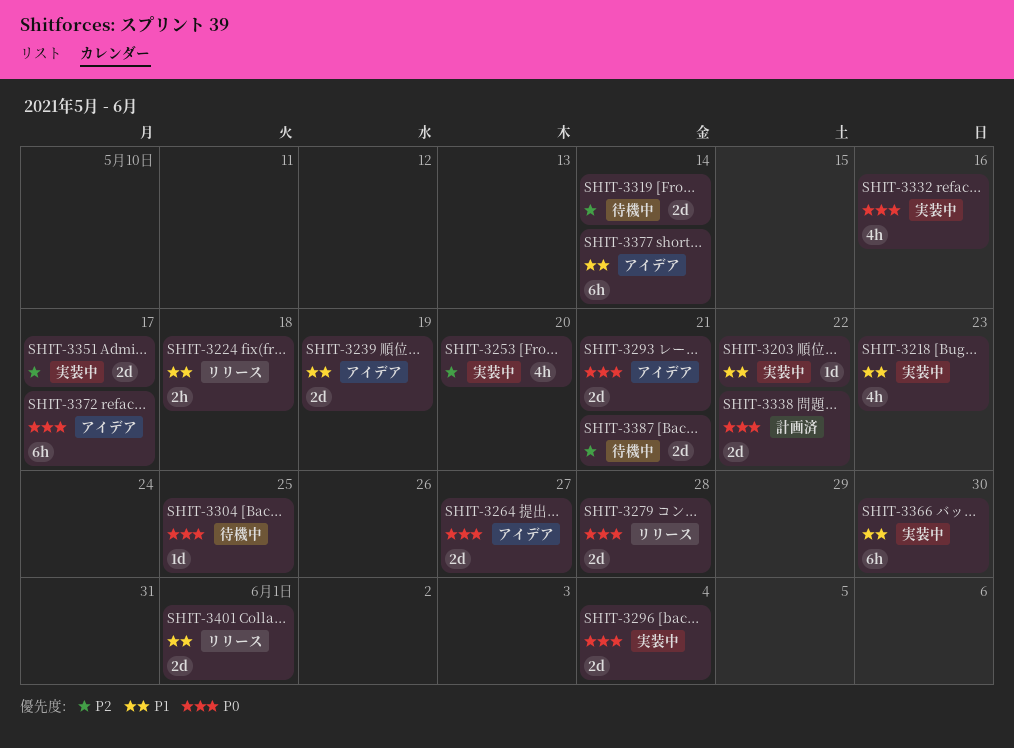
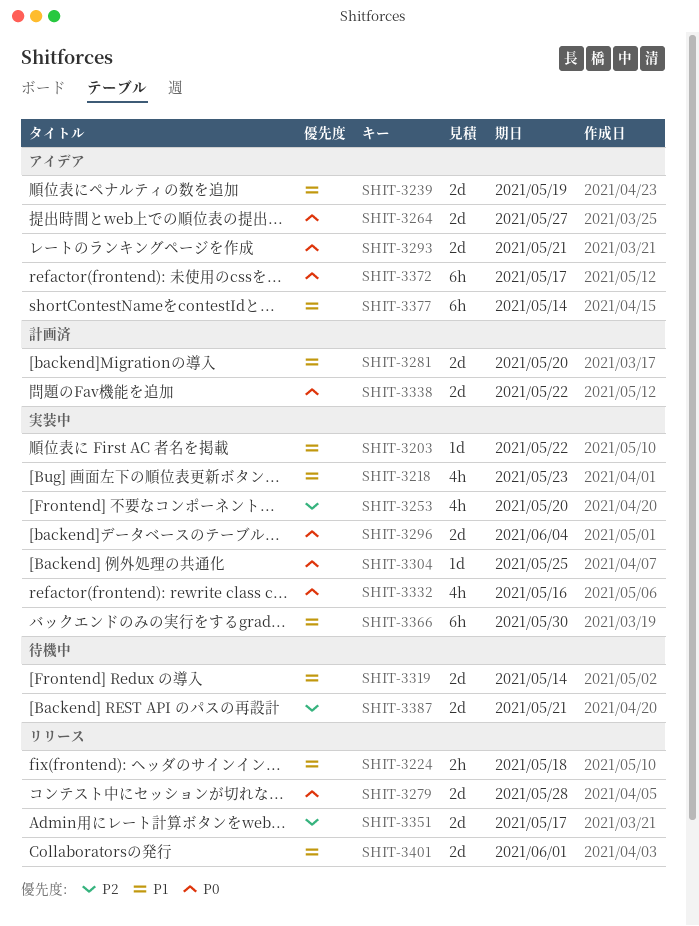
SHIT-3281: none -> present
SHIT-3304, status: 待機中 -> 実装中
SHIT-3319, priority: P2 -> P1
SHIT-3351, status: 実装中 -> リリース

